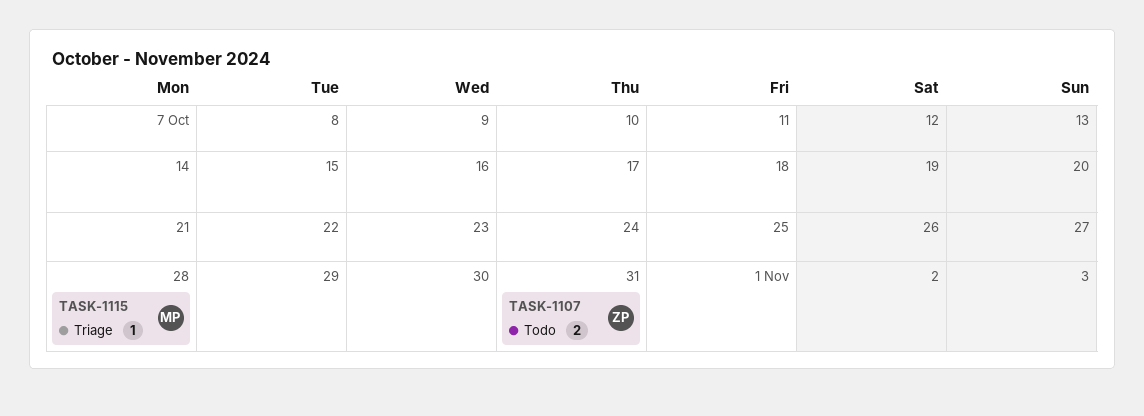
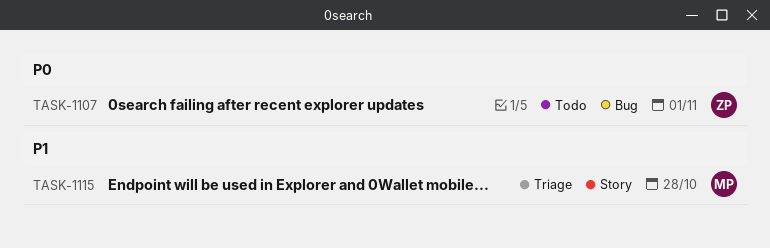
TASK-1107, due: Oct 31 -> Nov 1

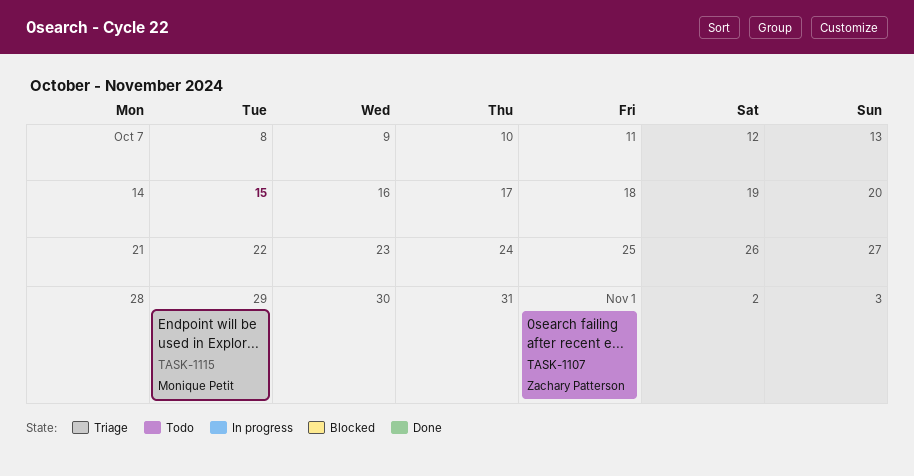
TASK-1115, due: Oct 28 -> Oct 29

